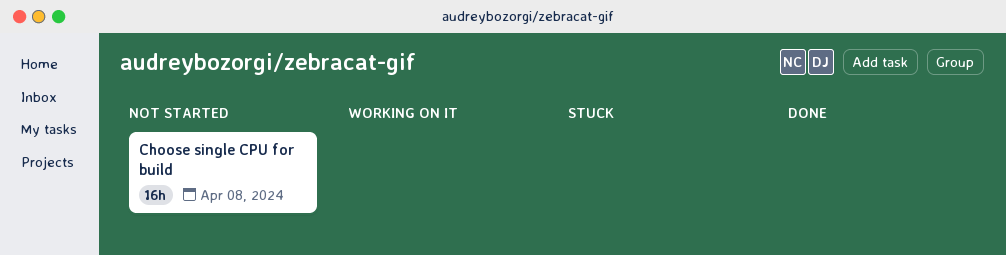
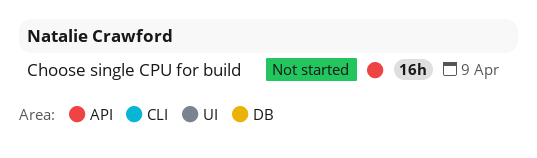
Choose single CPU for build, due: Apr 8 -> Apr 9

